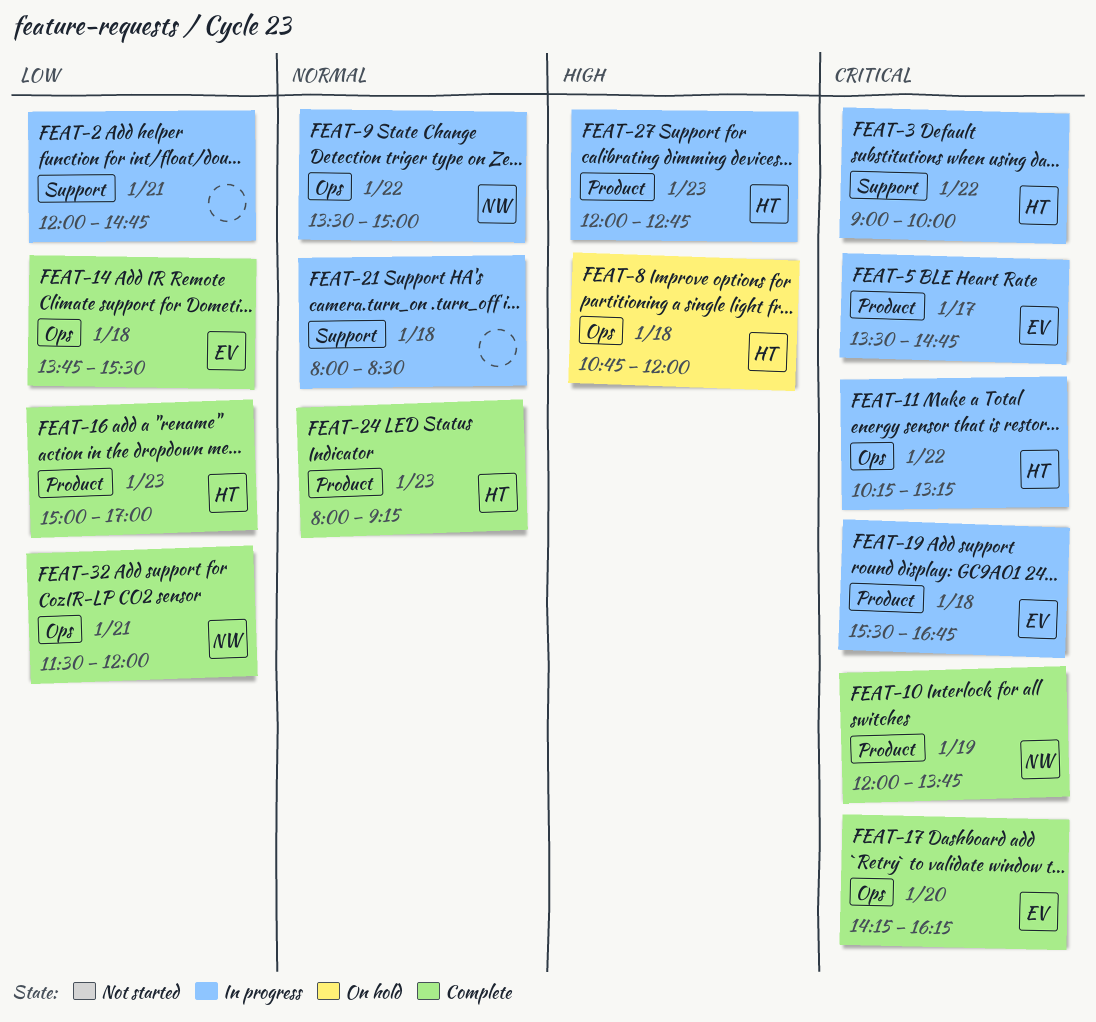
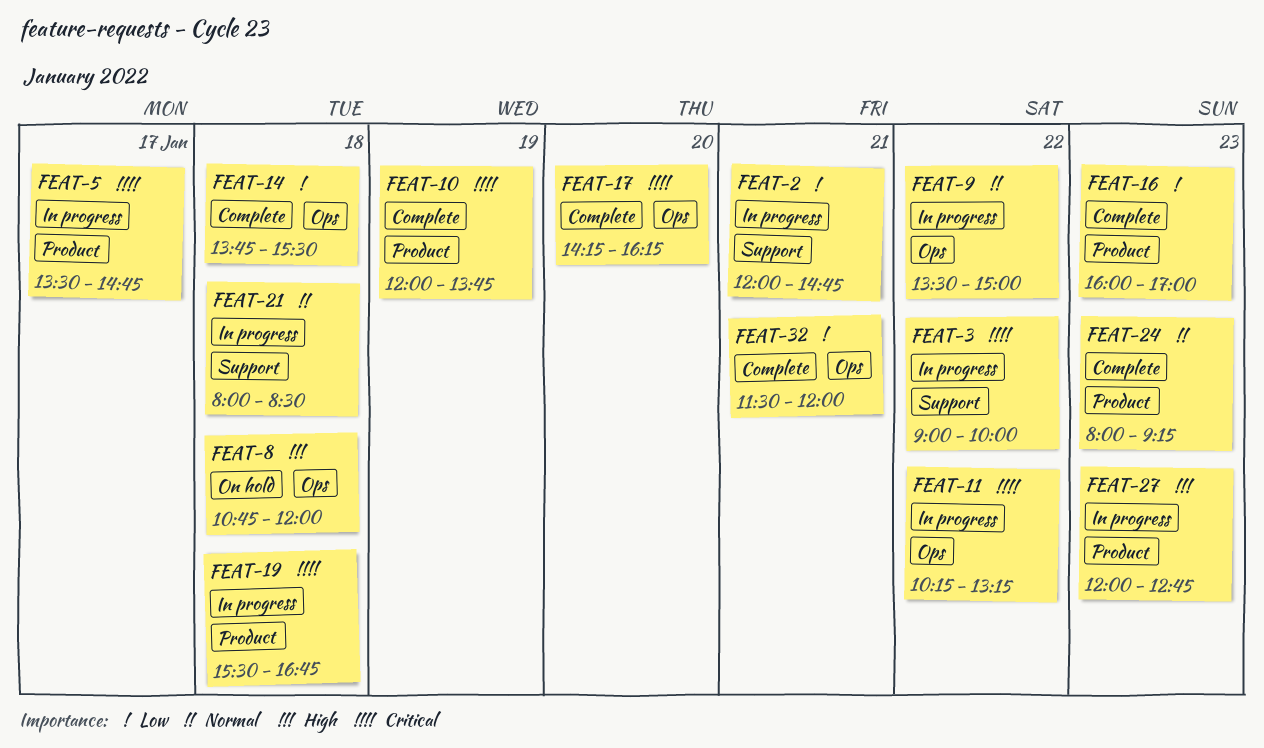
FEAT-16, begins: 15:00 -> 16:00

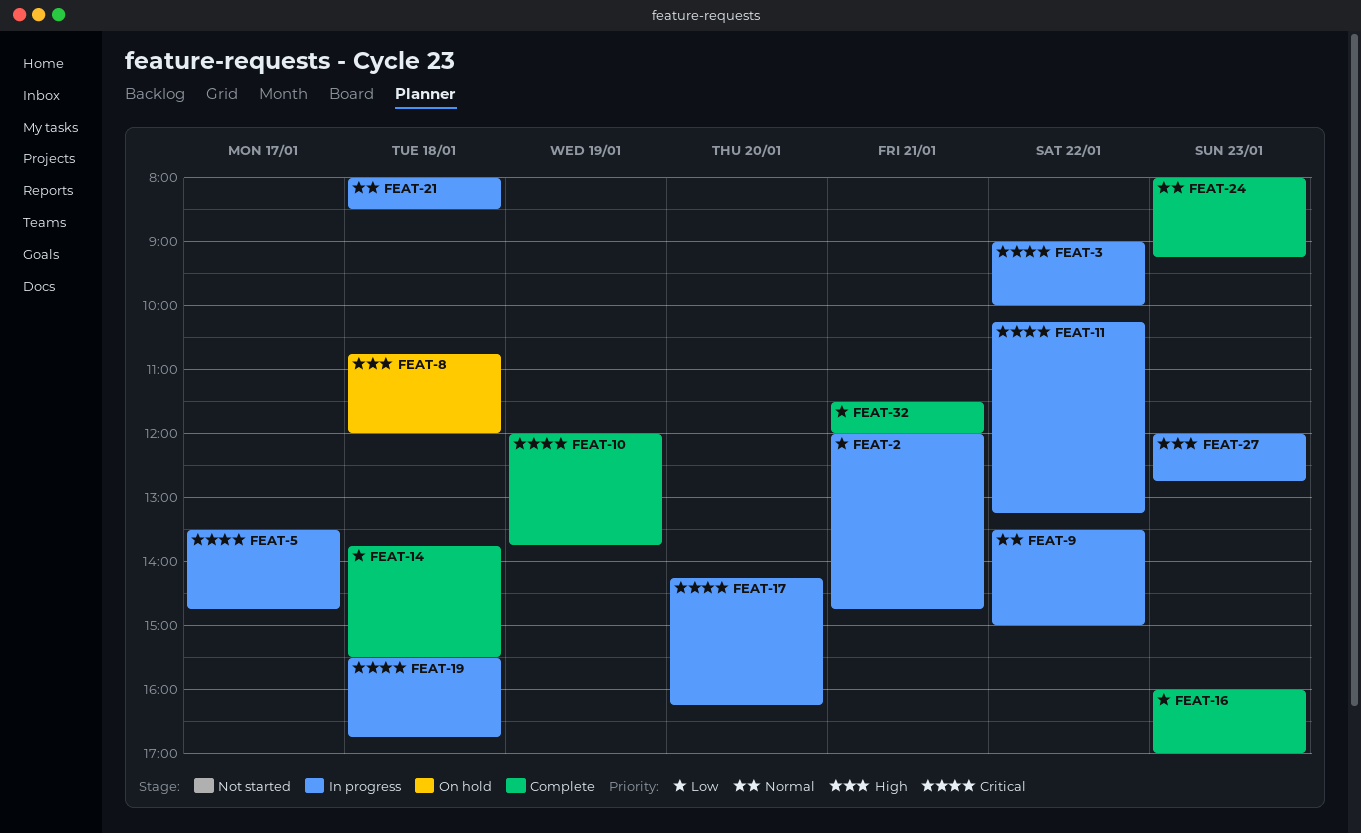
FEAT-17, status: Complete -> In progress

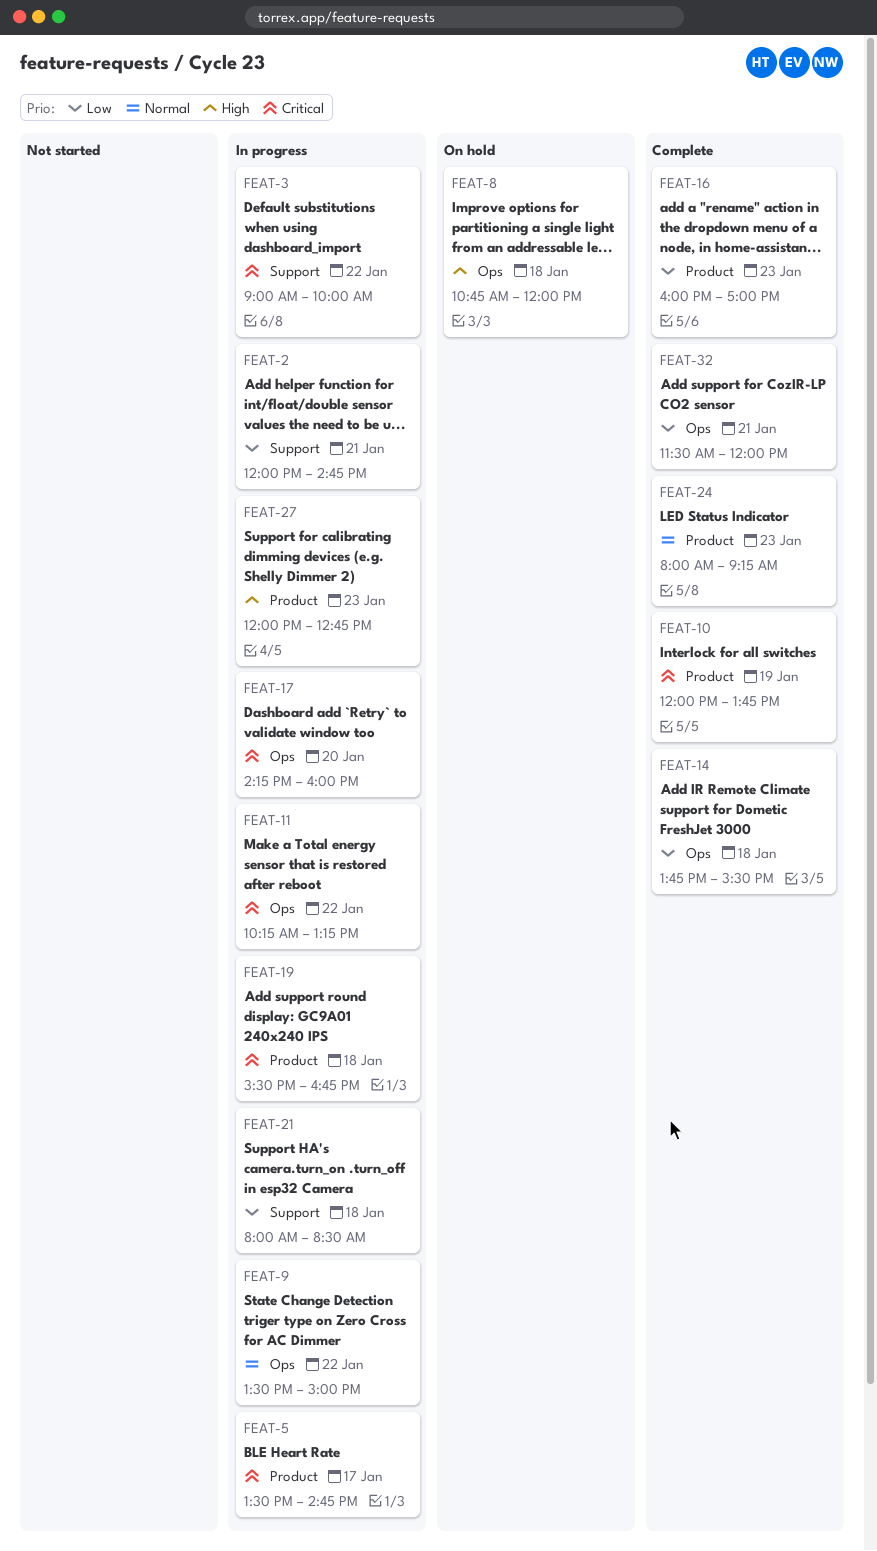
FEAT-17, ends: 16:15 -> 16:00
FEAT-21, priority: Normal -> Low

